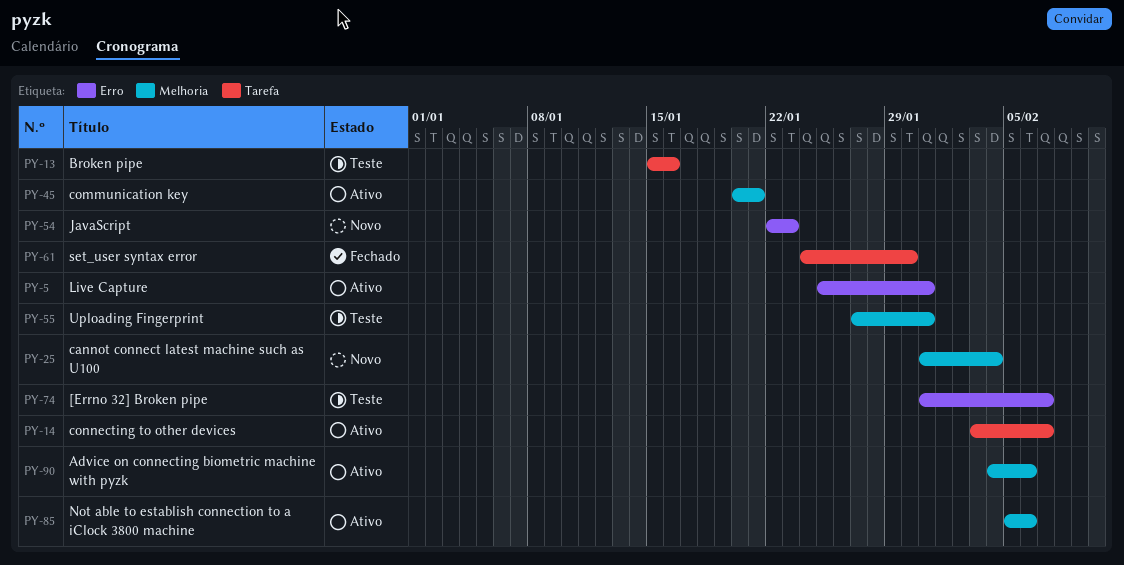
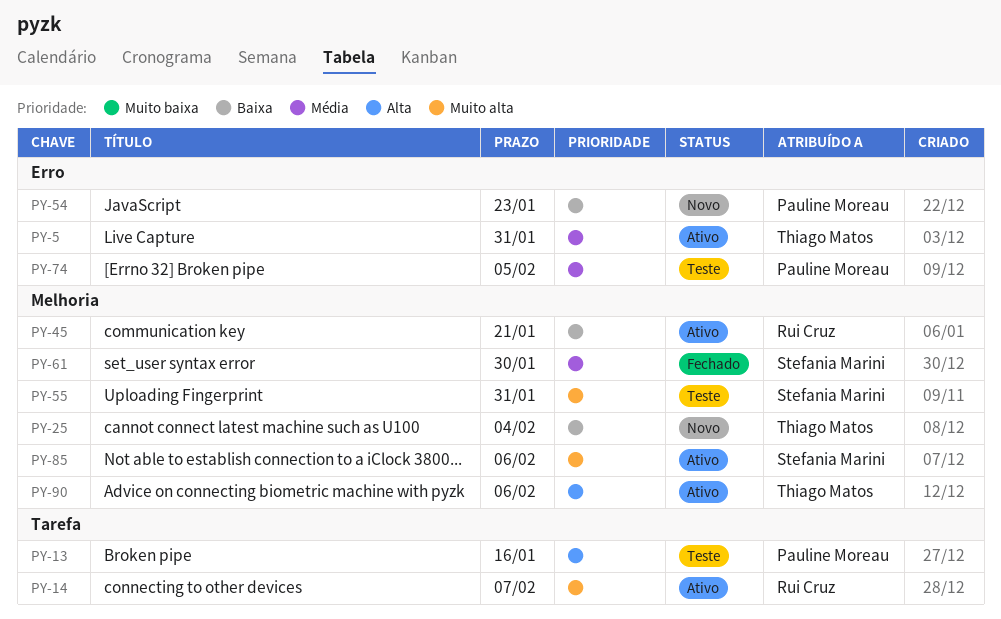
PY-61, label: Tarefa -> Melhoria
PY-74, due: Feb 7 -> Feb 5

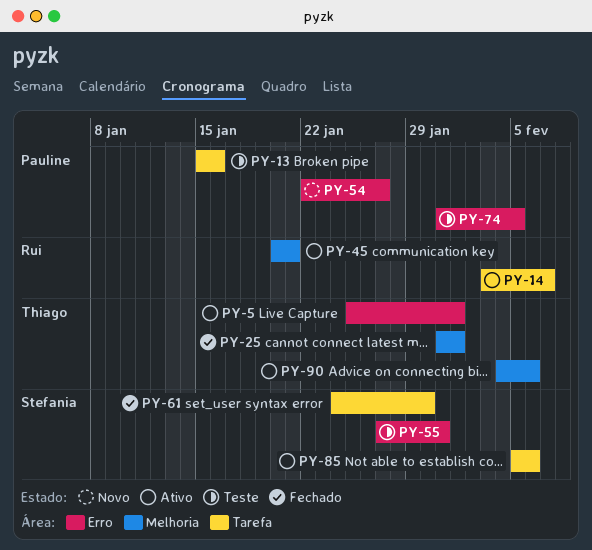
PY-5, due: Jan 31 -> Feb 1
PY-25, status: Novo -> Fechado
PY-25, due: Feb 4 -> Feb 1
PY-54, due: Jan 23 -> Jan 27
PY-55, label: Melhoria -> Erro
PY-61, label: Melhoria -> Tarefa
PY-85, label: Melhoria -> Tarefa

